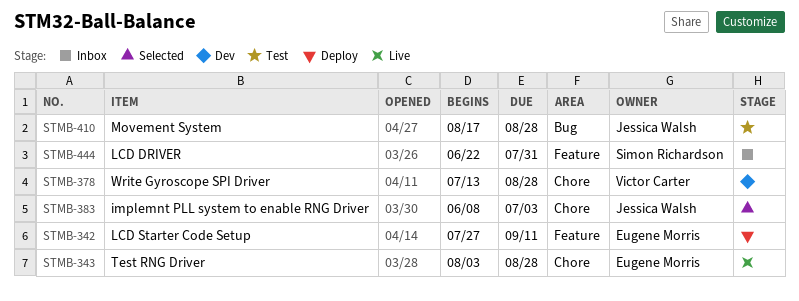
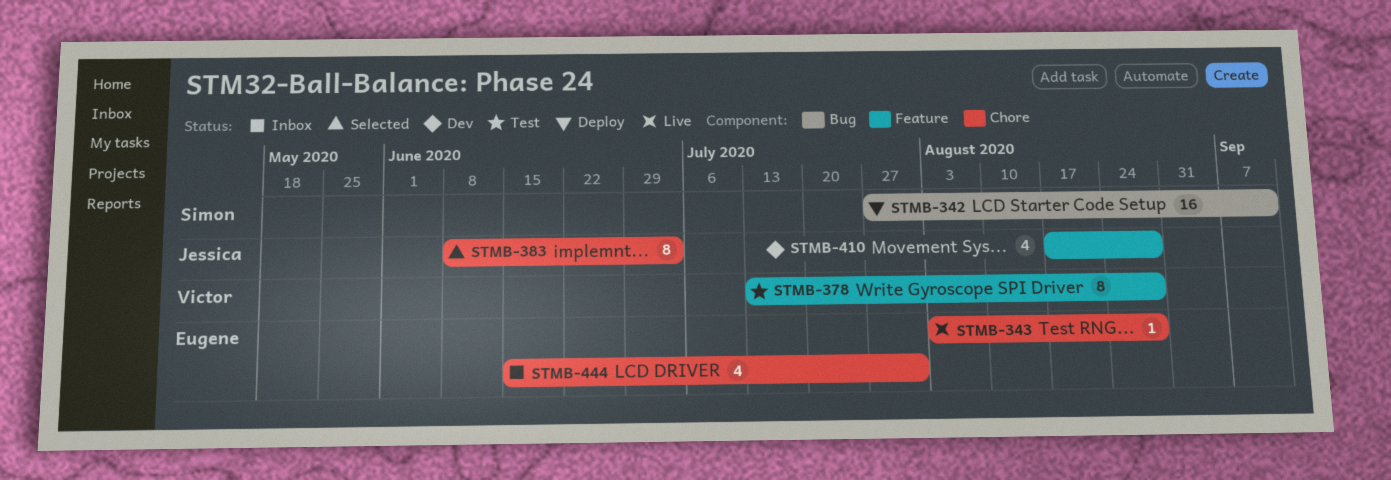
STMB-342, owner: Eugene Morris -> Simon Richardson
STMB-342, label: Feature -> Bug
STMB-378, status: Dev -> Test
STMB-378, label: Chore -> Feature
STMB-410, status: Test -> Dev
STMB-410, label: Bug -> Feature
STMB-444, owner: Simon Richardson -> Eugene Morris
STMB-444, label: Feature -> Chore
STMB-444, start: Jun 22 -> Jun 15

